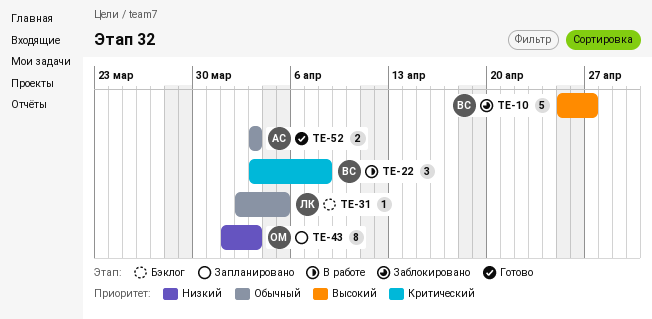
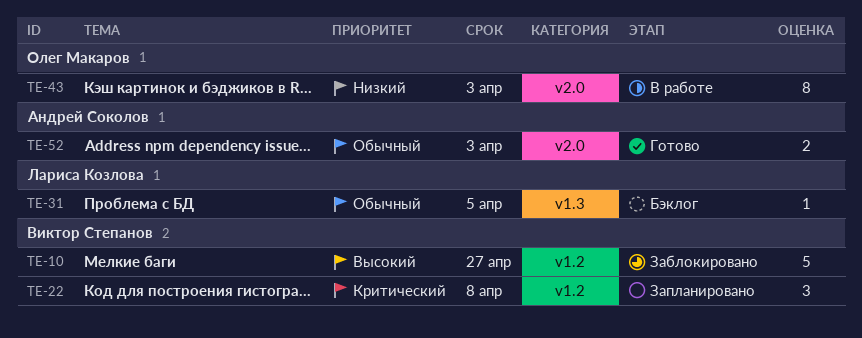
TE-22, status: В работе -> Запланировано
TE-43, status: Запланировано -> В работе

